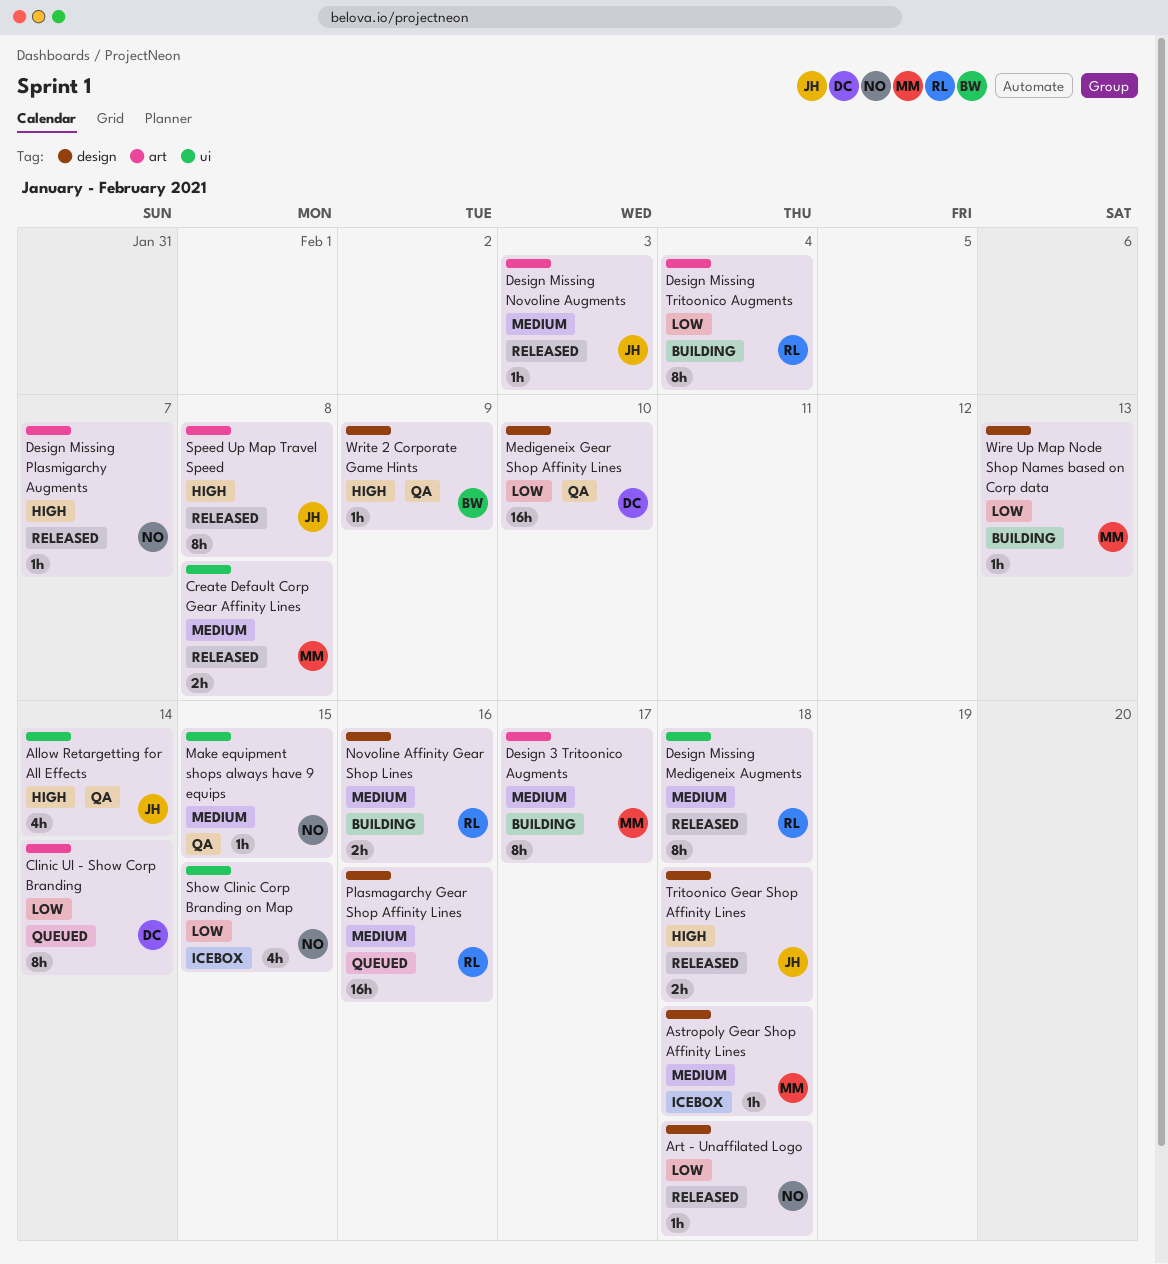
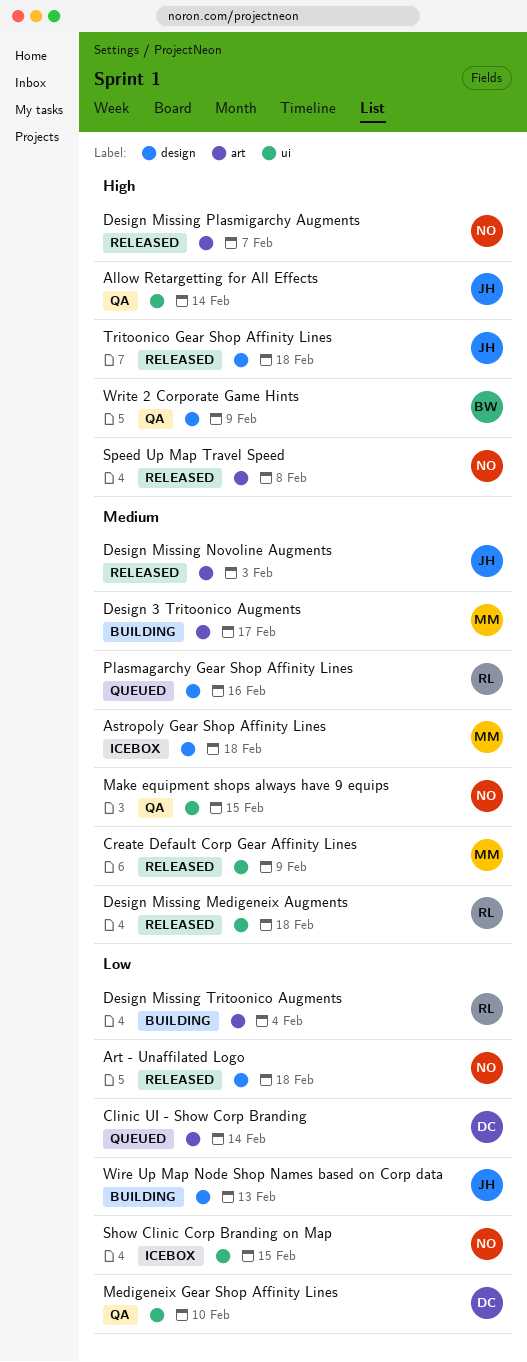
Create Default Corp Gear Affinity Lines, due: Feb 8 -> Feb 9
Medigeneix Gear Shop Affinity Lines, label: design -> ui
Novoline Affinity Gear Shop Lines: present -> none
Speed Up Map Travel Speed, owner: JH -> NO
Wire Up Map Node Shop Names based on Corp data, owner: MM -> JH

